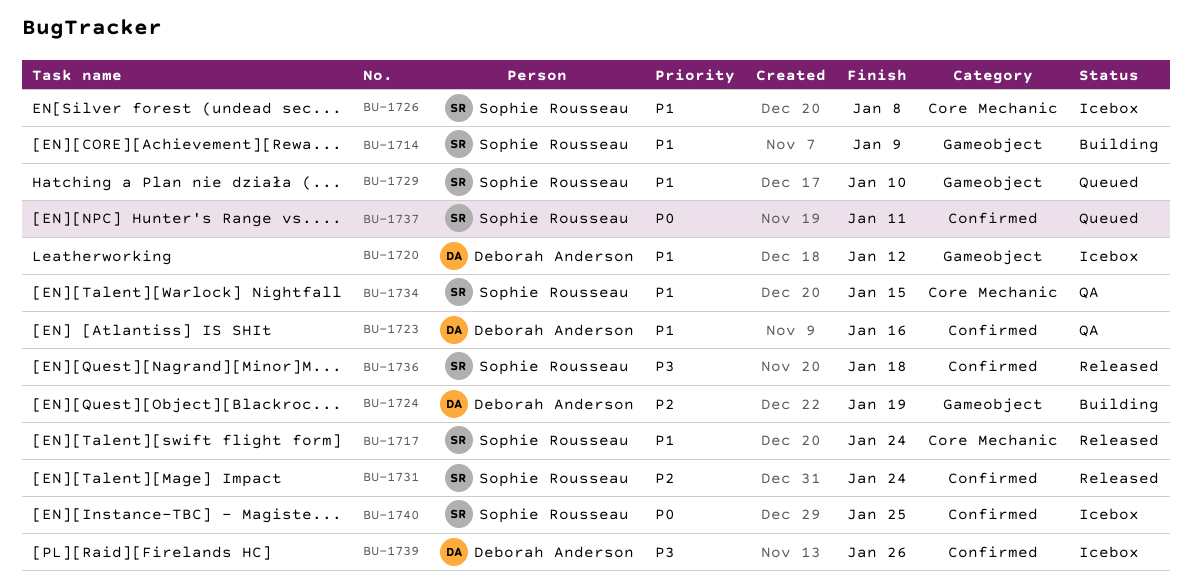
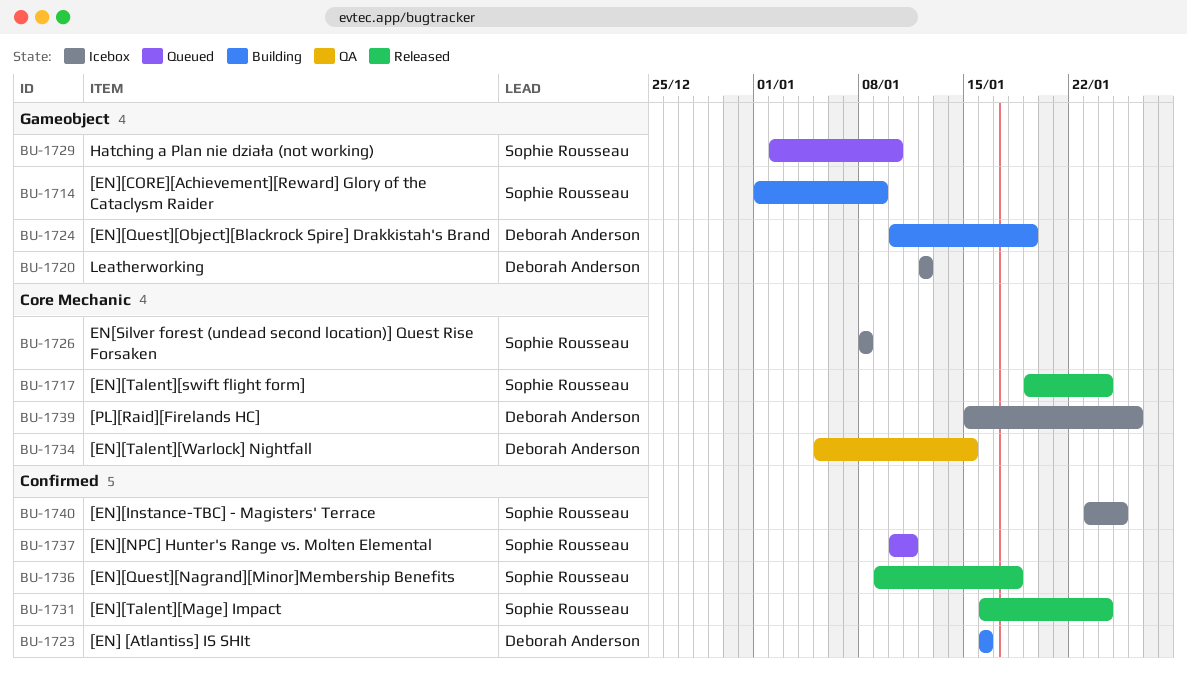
BU-1723, status: QA -> Building
BU-1734, owner: Sophie Rousseau -> Deborah Anderson
BU-1739, label: Confirmed -> Core Mechanic

